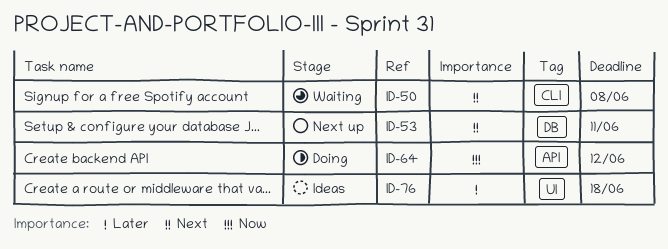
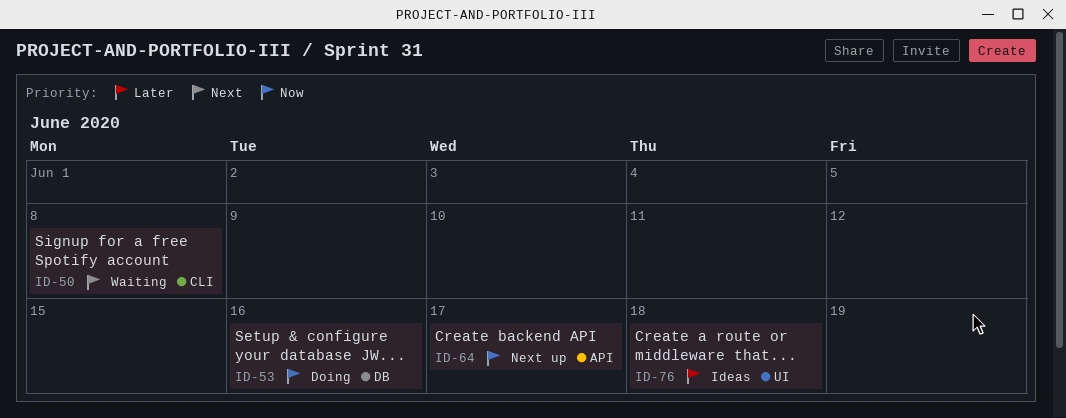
ID-53, status: Next up -> Doing
ID-53, priority: Next -> Now
ID-53, due: Jun 11 -> Jun 16
ID-64, status: Doing -> Next up
ID-64, due: Jun 12 -> Jun 17

